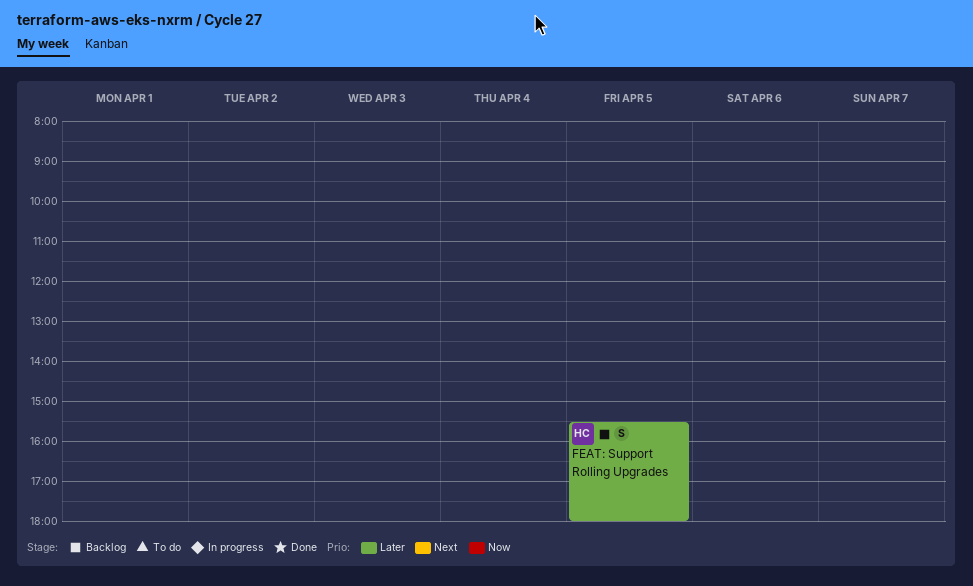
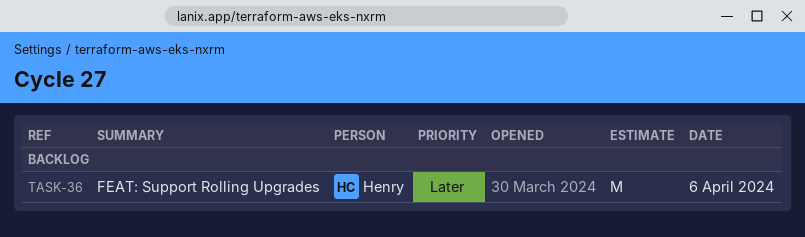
FEAT: Support Rolling Upgrades, estimate: S -> M
FEAT: Support Rolling Upgrades, day: Apr 5 -> Apr 6

